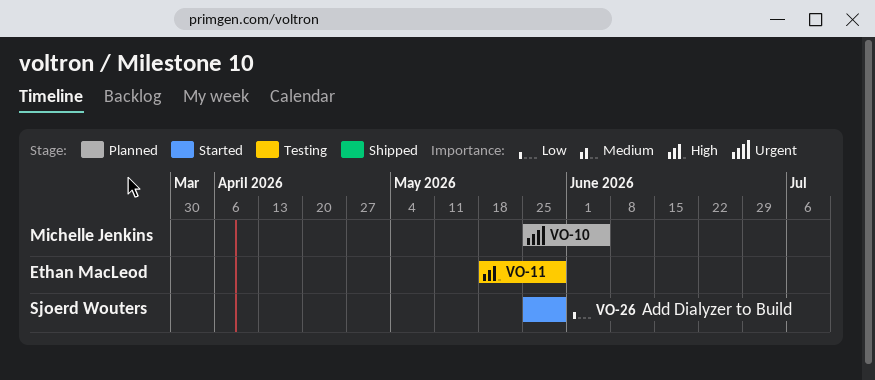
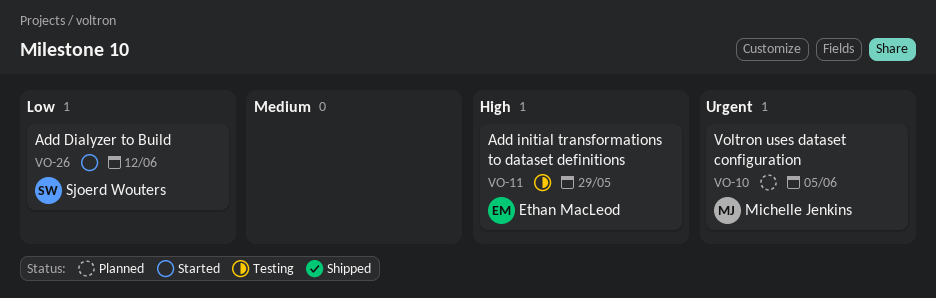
VO-26, due: May 29 -> Jun 12

